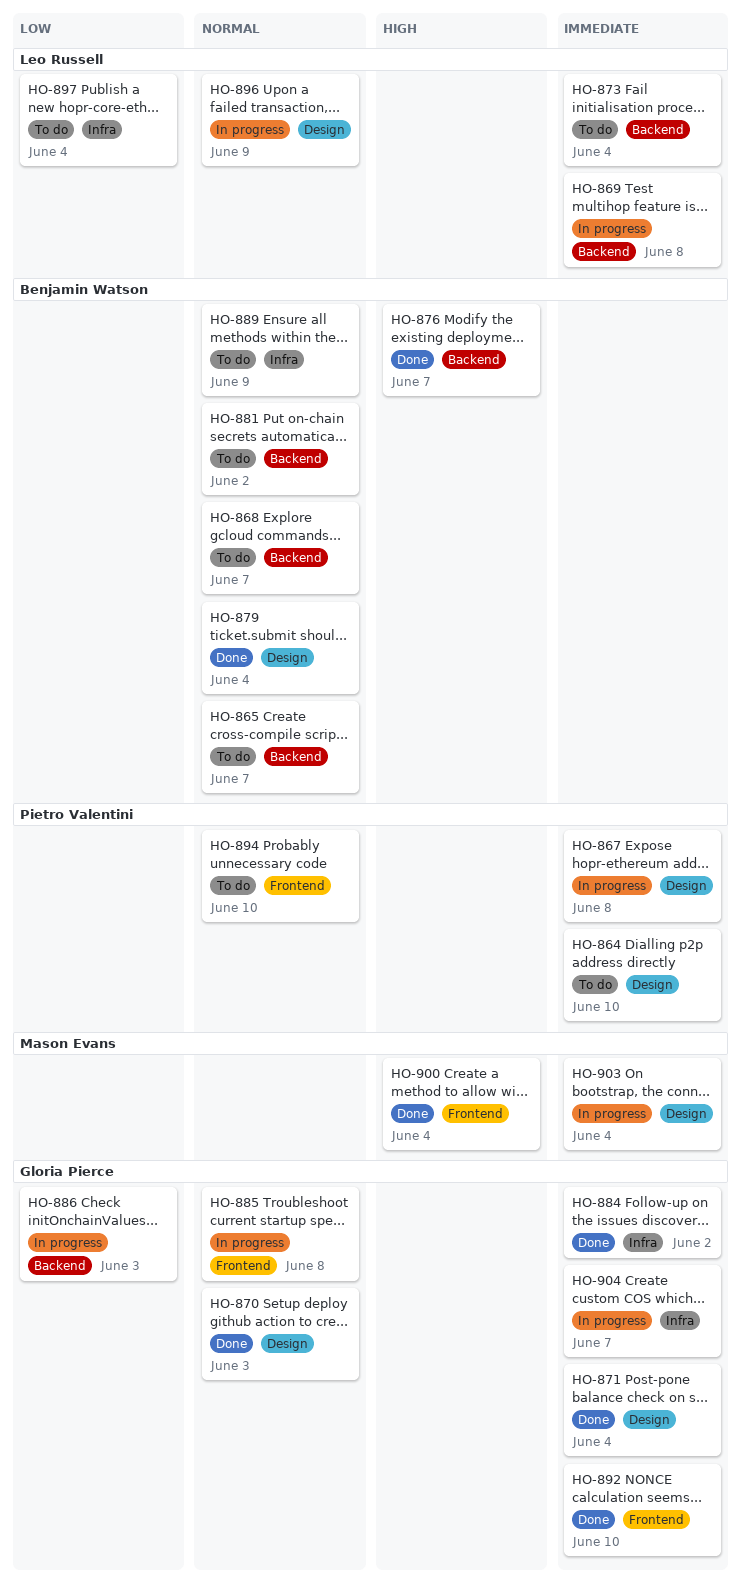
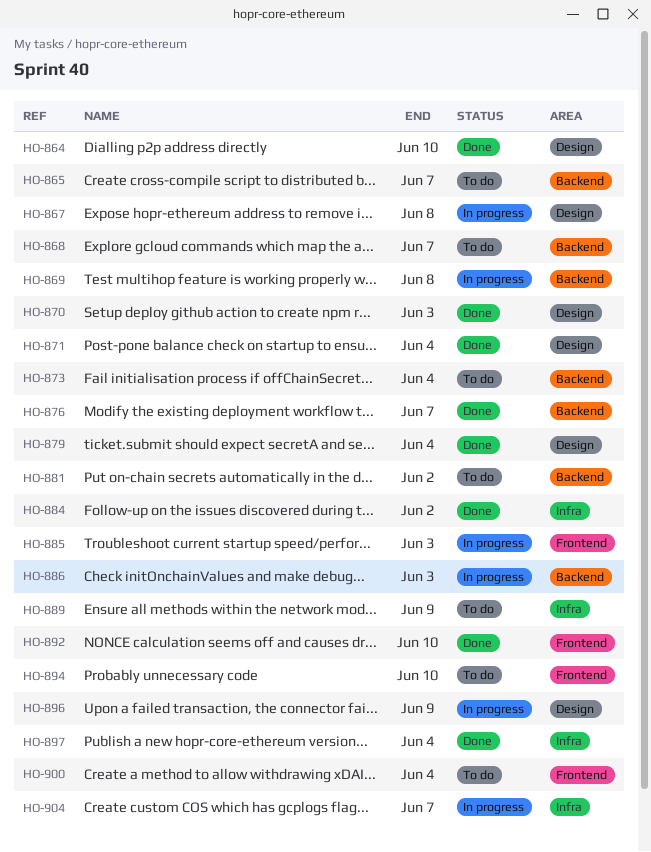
HO-864, status: To do -> Done
HO-885, due: Jun 8 -> Jun 3
HO-897, status: To do -> Done
HO-900, status: Done -> To do
HO-903: present -> none

